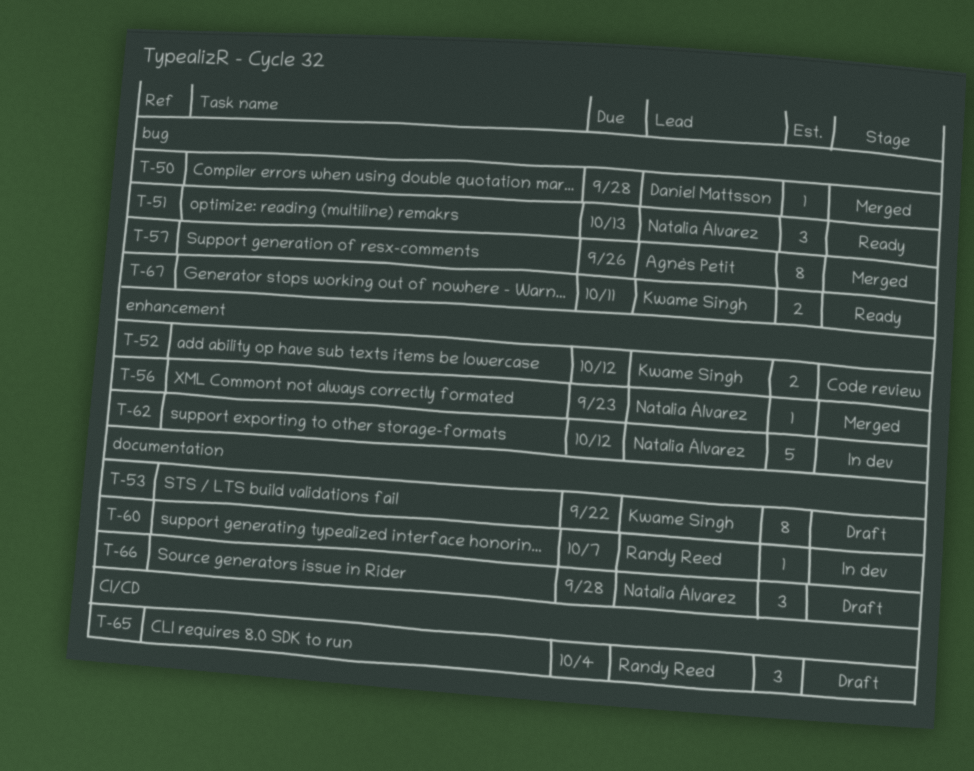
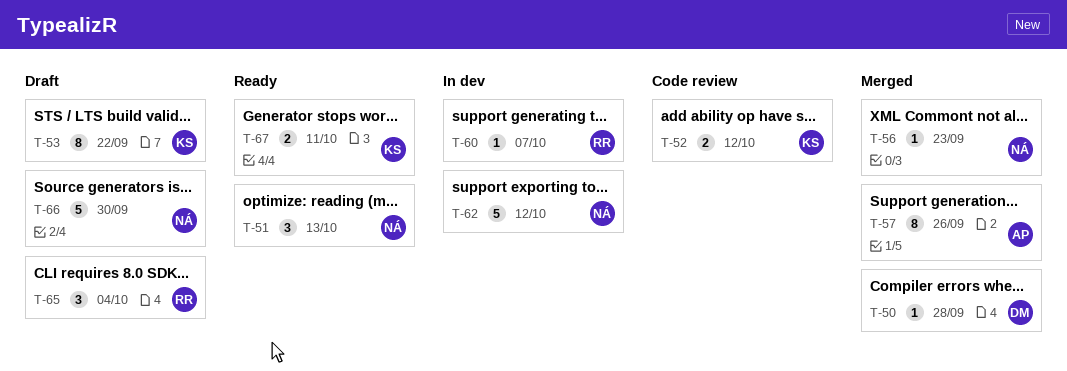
T-66, estimate: 3 -> 5
T-66, due: Sep 28 -> Sep 30

